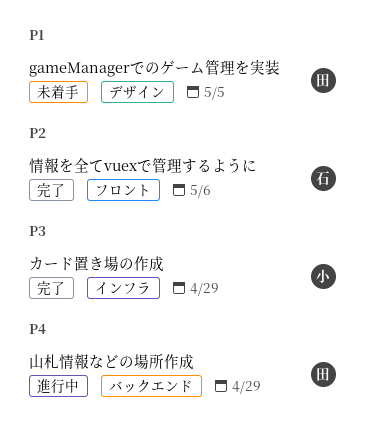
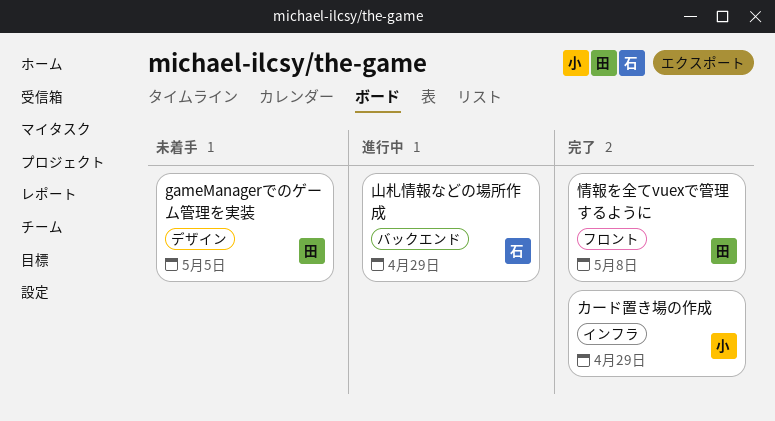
山札情報などの場所作成, owner: 田 -> 石
情報を全てvuexで管理するように, owner: 石 -> 田
情報を全てvuexで管理するように, due: May 6 -> May 8

